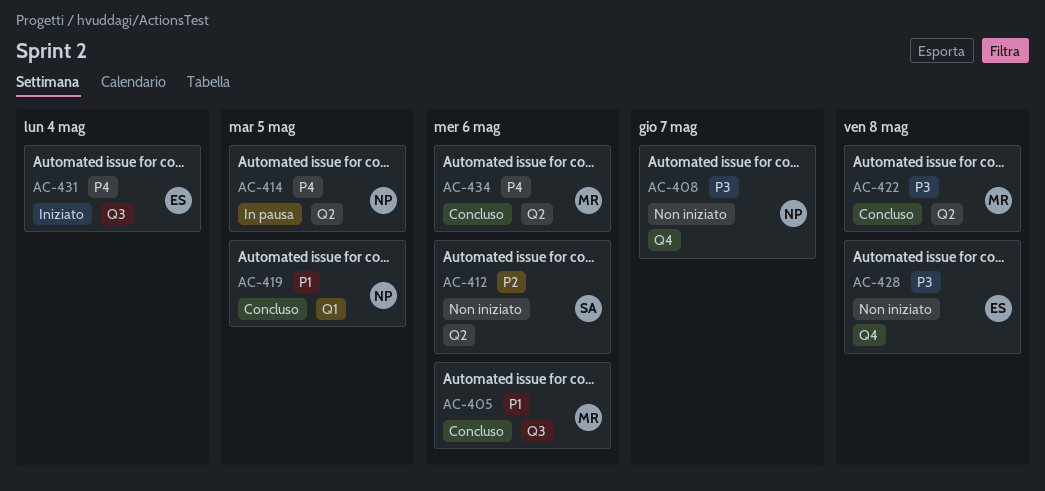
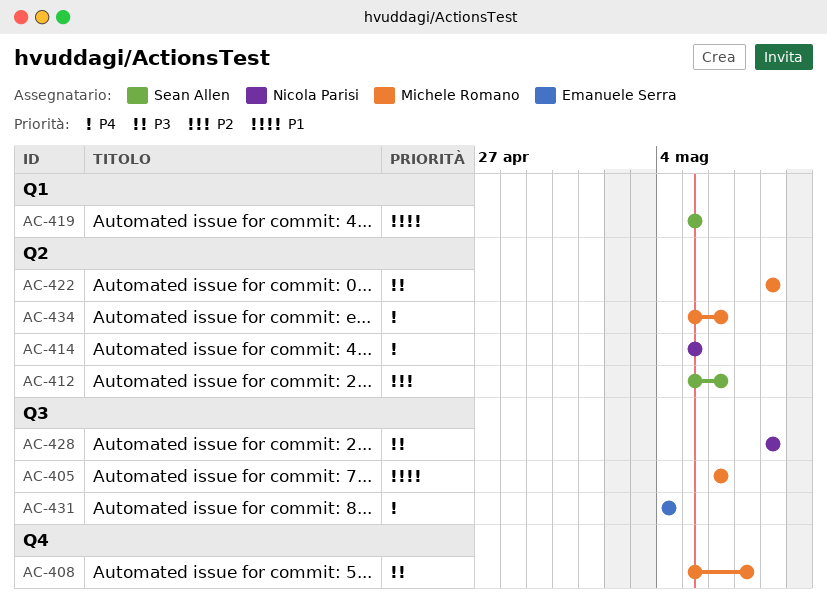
AC-408, owner: Nicola Parisi -> Michele Romano
AC-419, owner: Nicola Parisi -> Sean Allen
AC-428, owner: Emanuele Serra -> Nicola Parisi
AC-428, label: Q4 -> Q3

